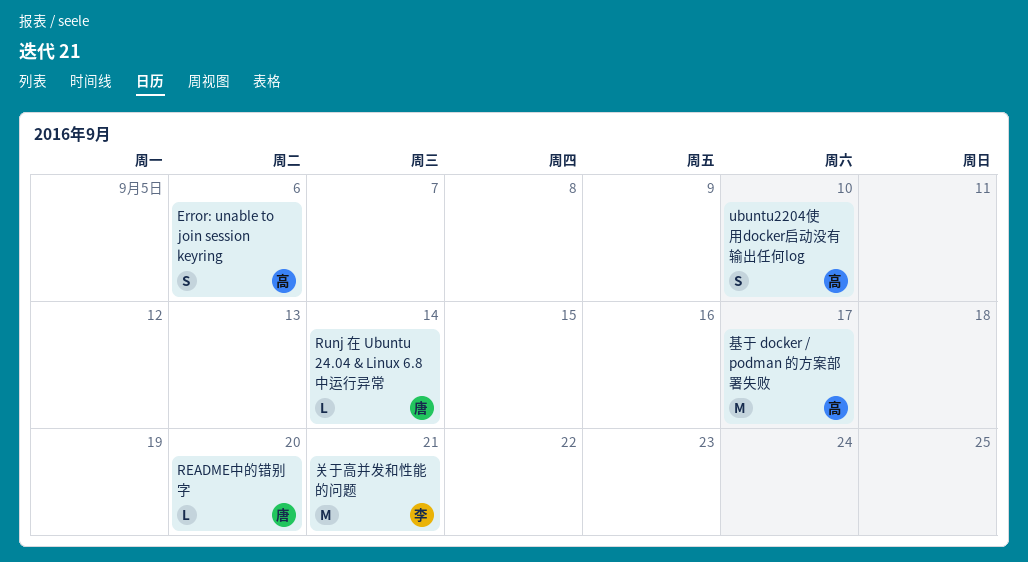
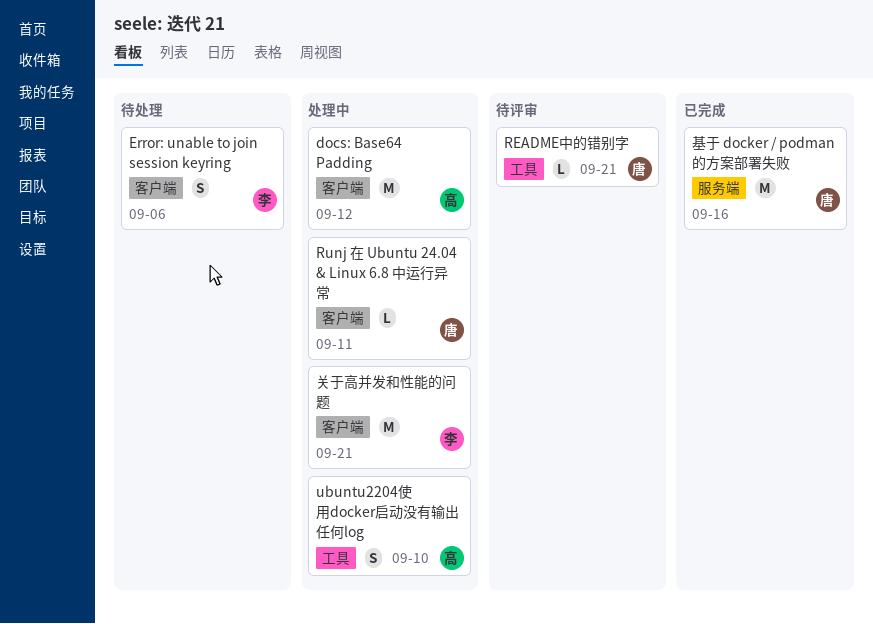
docs: Base64 Padding: none -> present
Error: unable to join session keyring, owner: 高 -> 李
README中的错别字, due: Sep 20 -> Sep 21
Runj 在 Ubuntu 24.04 & Linux 6.8 中运行异常, due: Sep 14 -> Sep 11
基于 docker / podman 的方案部署失败, owner: 高 -> 唐
基于 docker / podman 的方案部署失败, due: Sep 17 -> Sep 16

